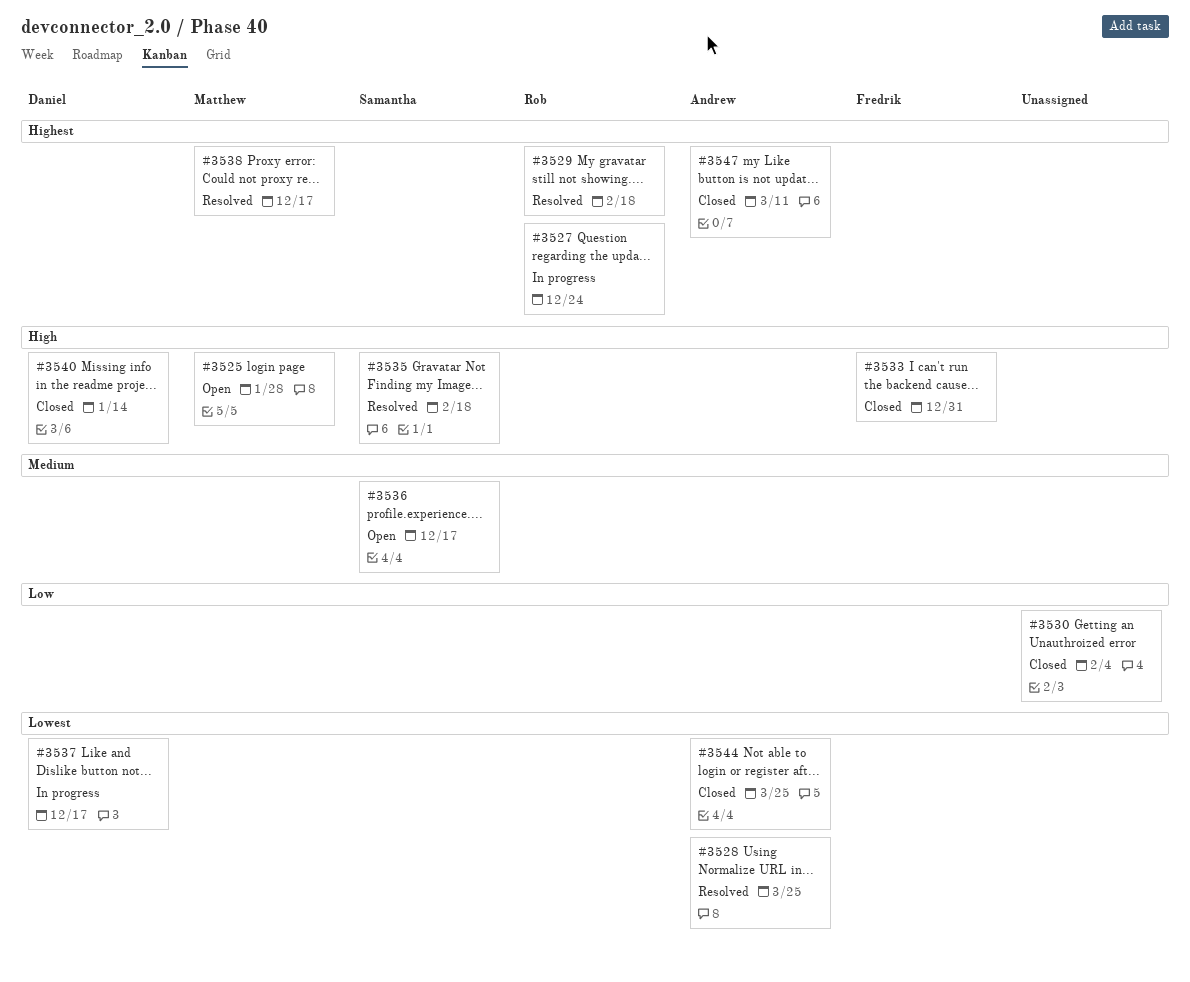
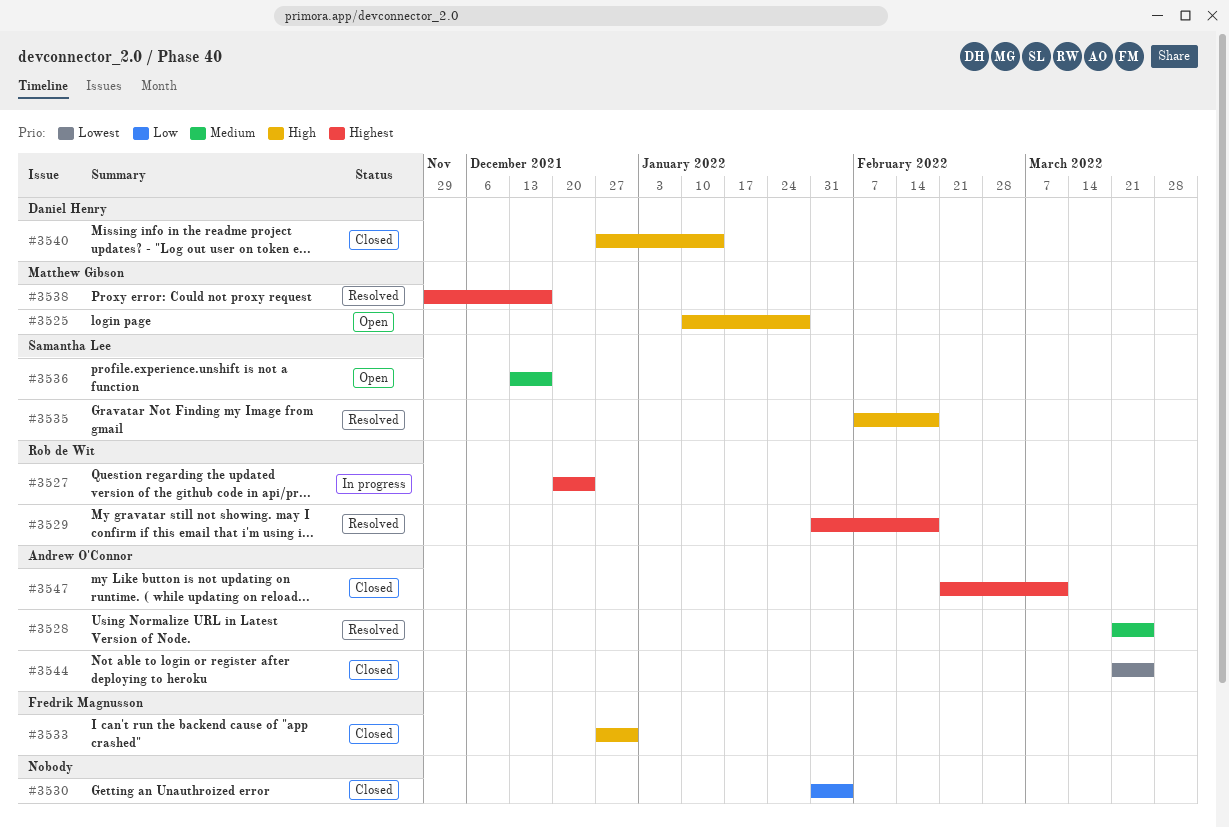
#3528, priority: Lowest -> Medium
#3537: present -> none

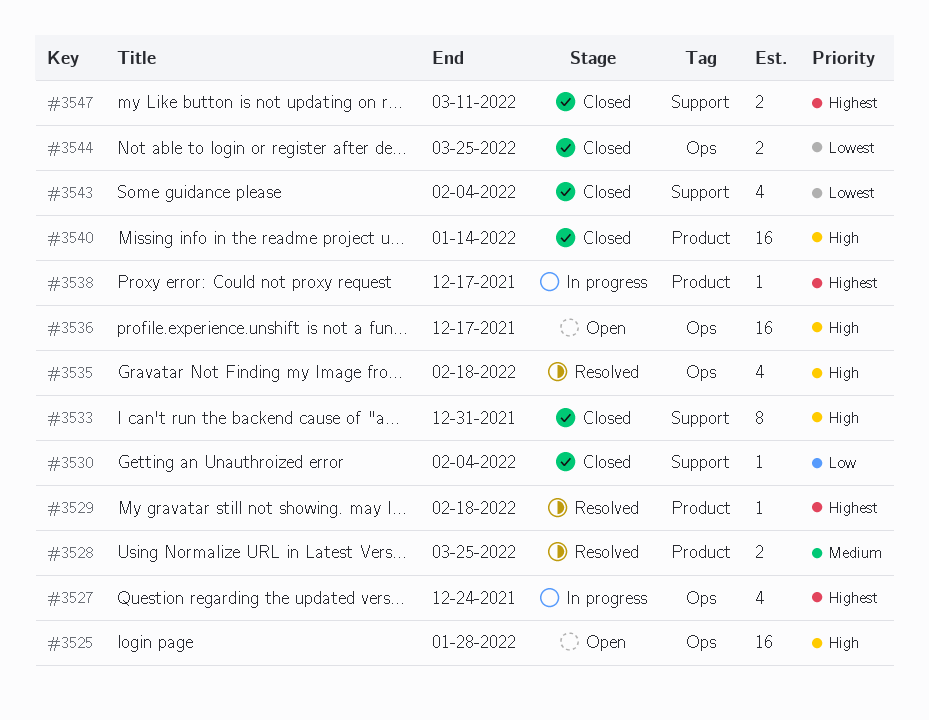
#3536, priority: Medium -> High
#3538, status: Resolved -> In progress
#3543: none -> present

